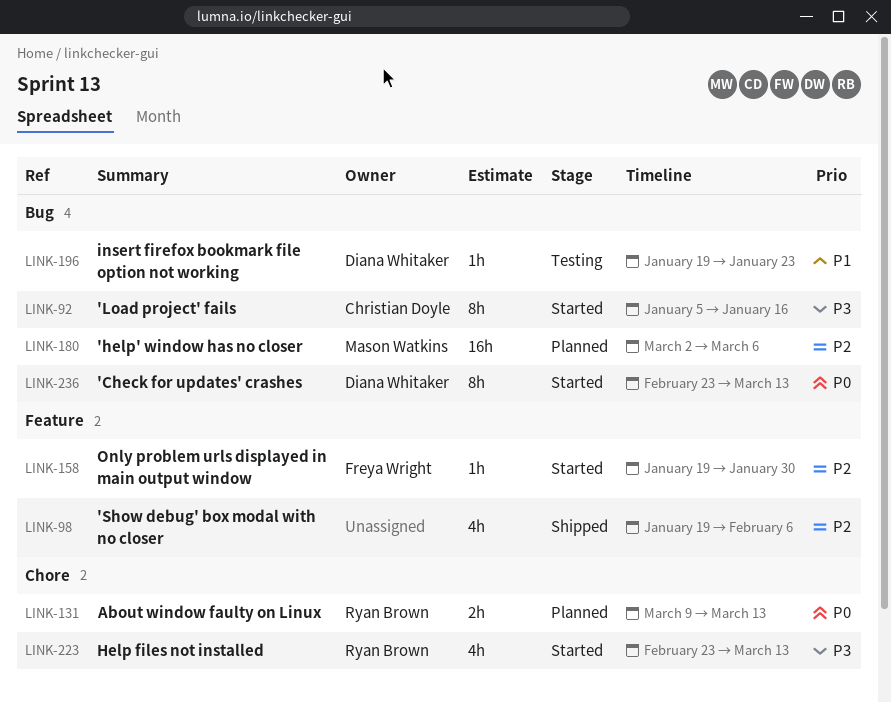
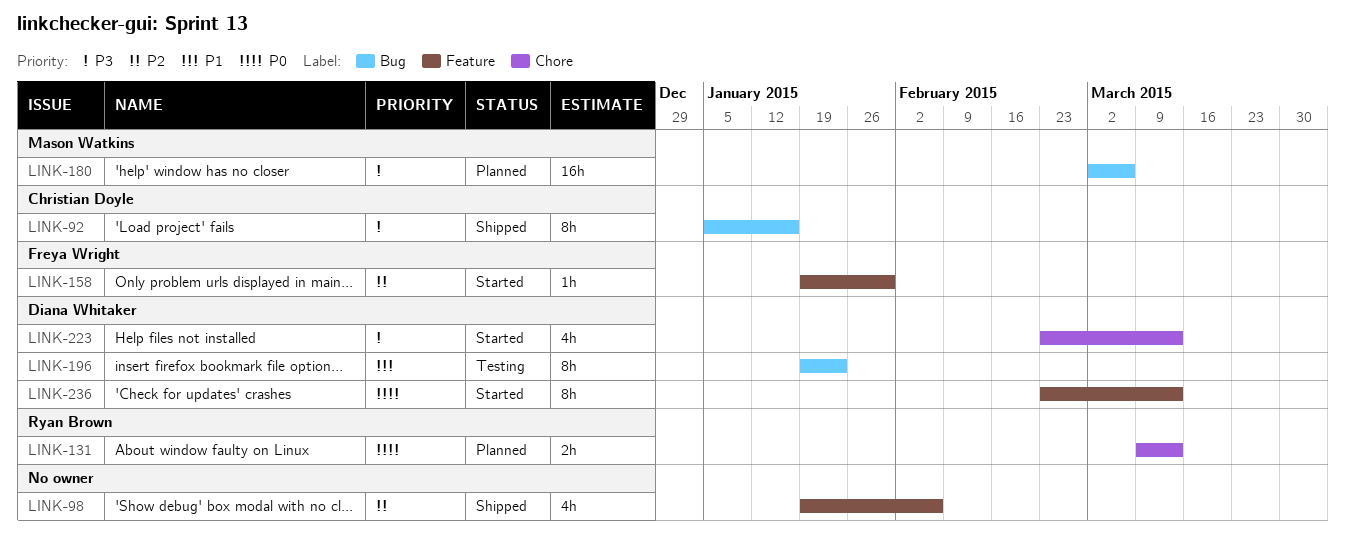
LINK-92, status: Started -> Shipped
LINK-180, priority: P2 -> P3
LINK-196, estimate: 1h -> 8h
LINK-223, owner: Ryan Brown -> Diana Whitaker
LINK-236, label: Bug -> Feature

